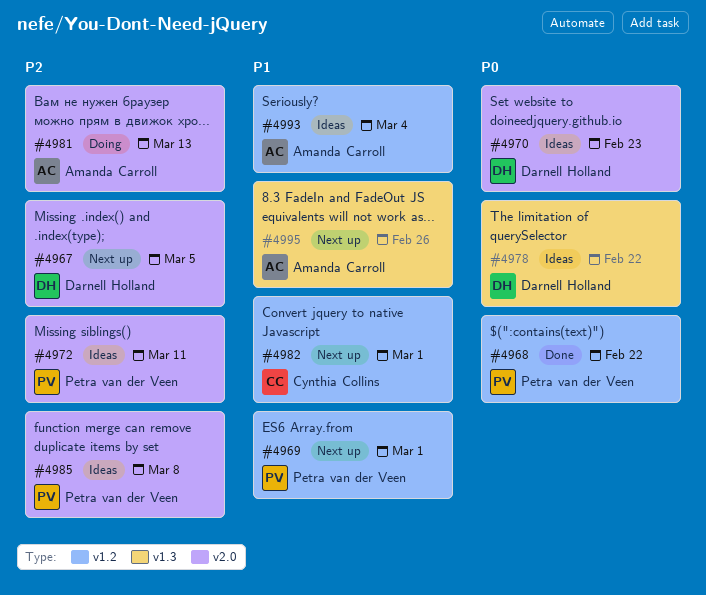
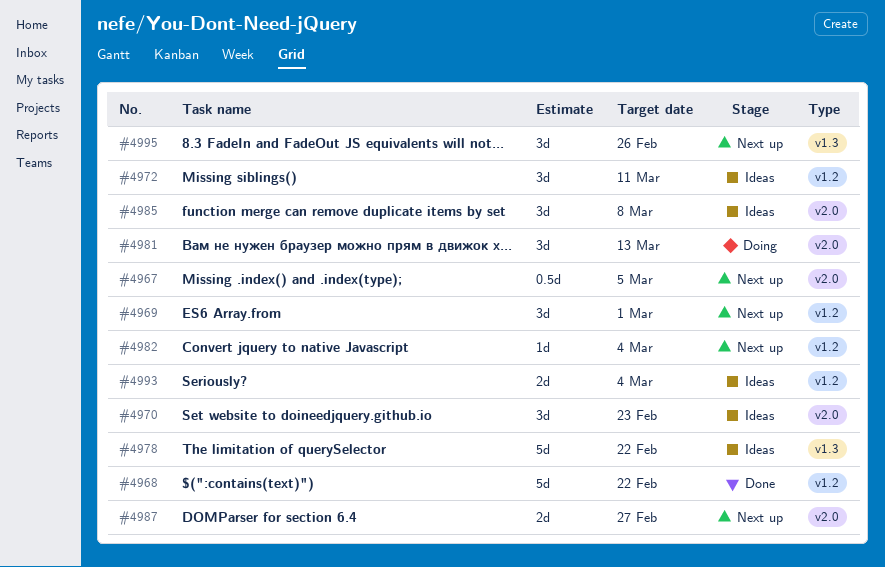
#4972, label: v2.0 -> v1.2
#4982, due: Mar 1 -> Mar 4
#4987: none -> present

